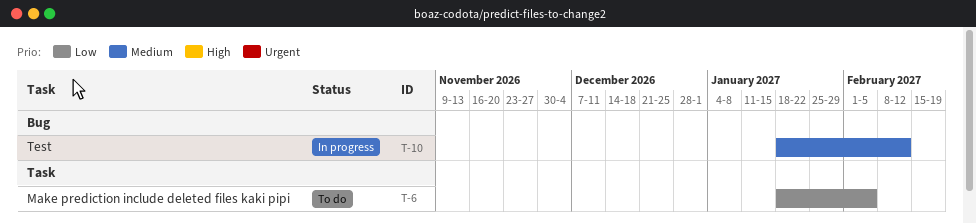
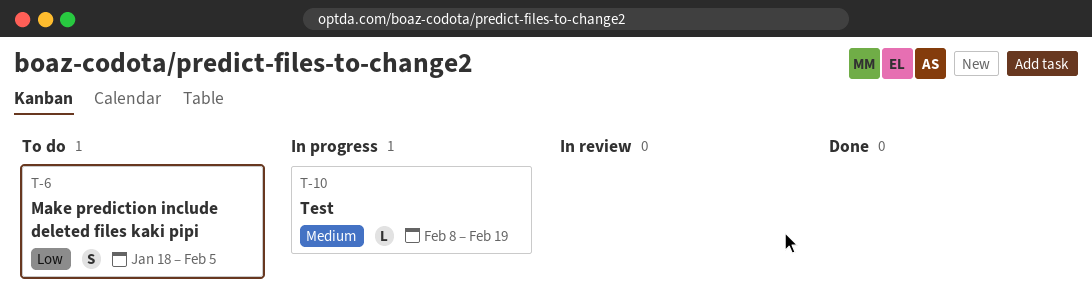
T-10, start: Jan 18 -> Feb 8
T-10, due: Feb 12 -> Feb 19

